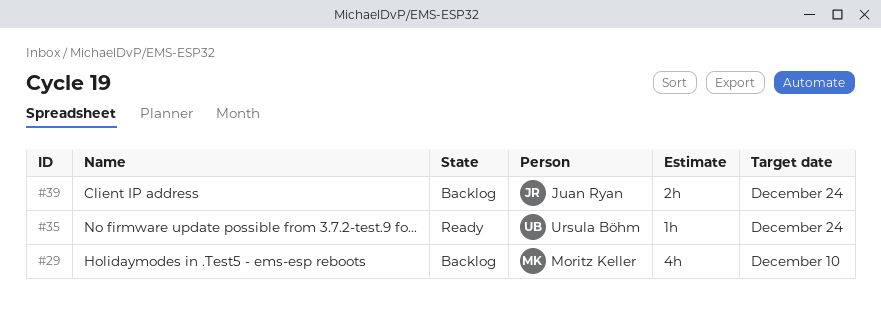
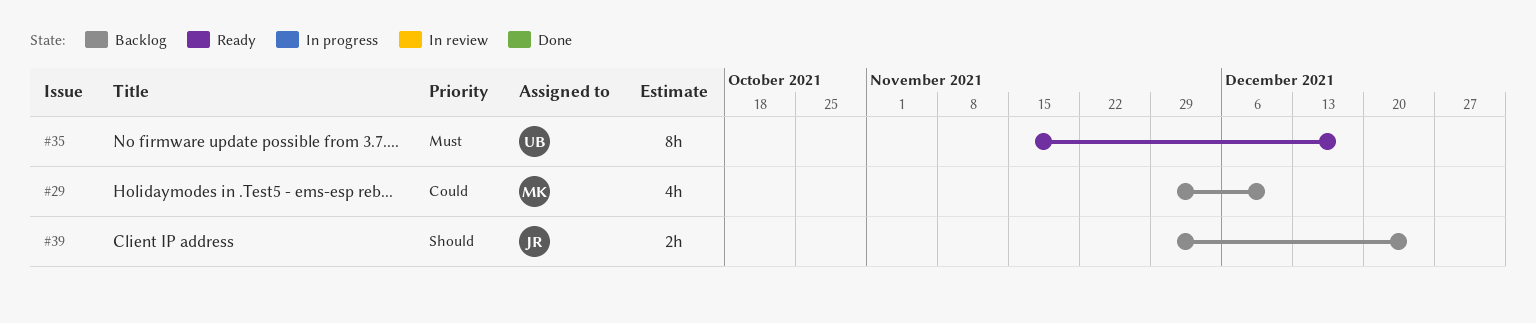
#35, estimate: 1h -> 8h
#35, due: Dec 24 -> Dec 17

